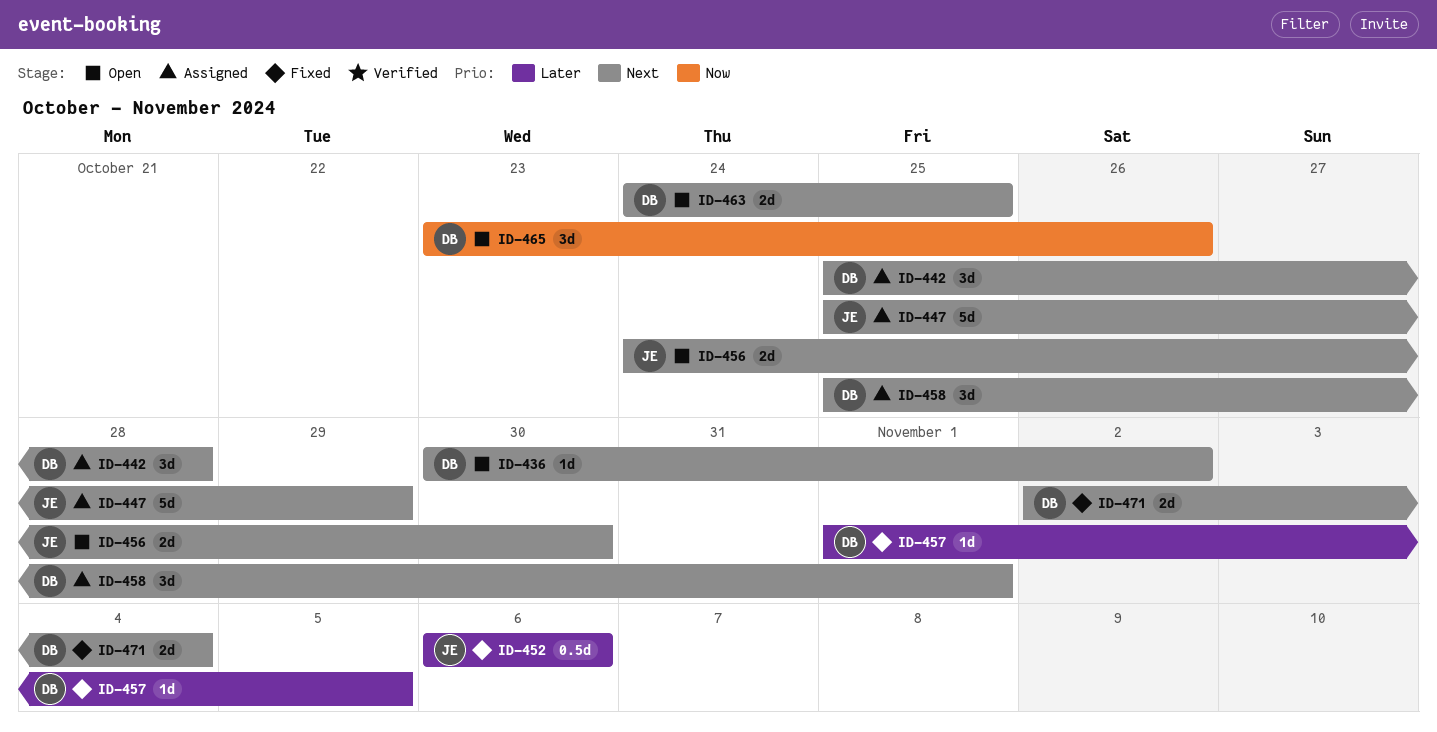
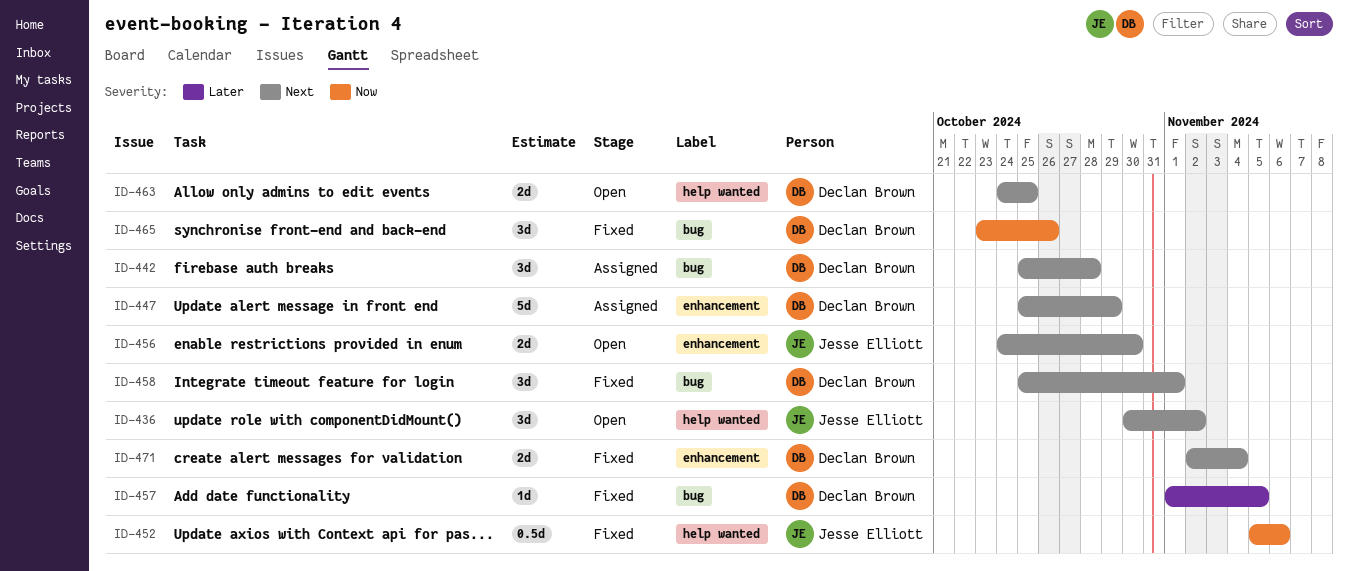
ID-436, owner: Declan Brown -> Jesse Elliott
ID-436, estimate: 1d -> 3d
ID-447, owner: Jesse Elliott -> Declan Brown
ID-452, priority: Later -> Now
ID-452, start: Nov 6 -> Nov 5
ID-458, status: Assigned -> Fixed
ID-465, status: Open -> Fixed

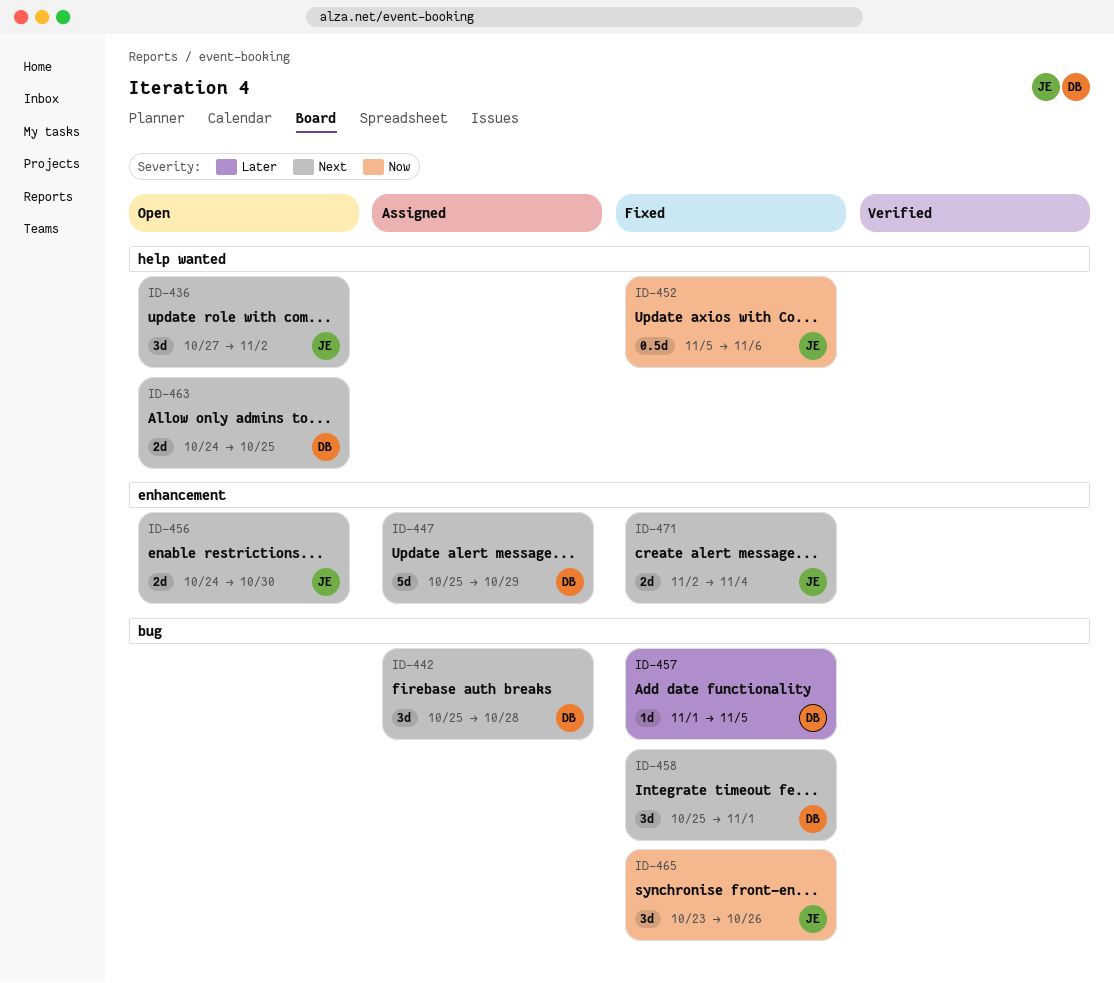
ID-436, start: Oct 30 -> Oct 27
ID-465, owner: Declan Brown -> Jesse Elliott
ID-471, owner: Declan Brown -> Jesse Elliott

